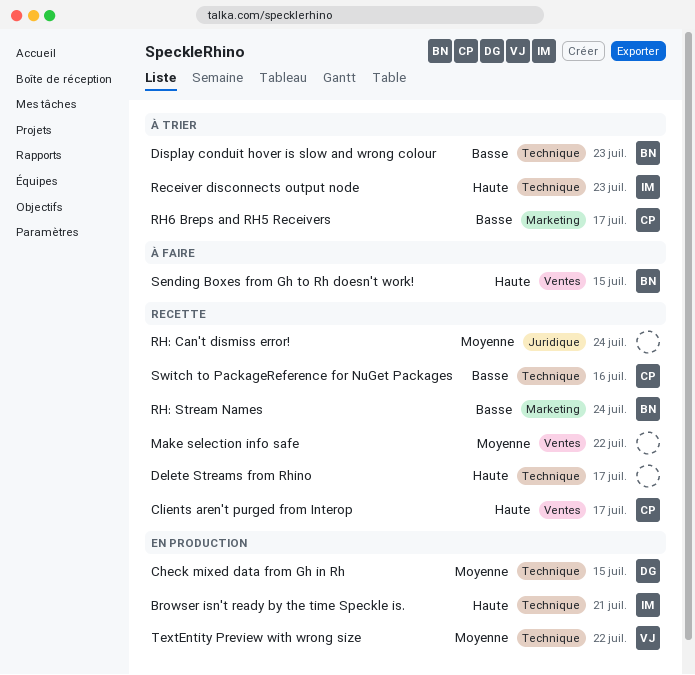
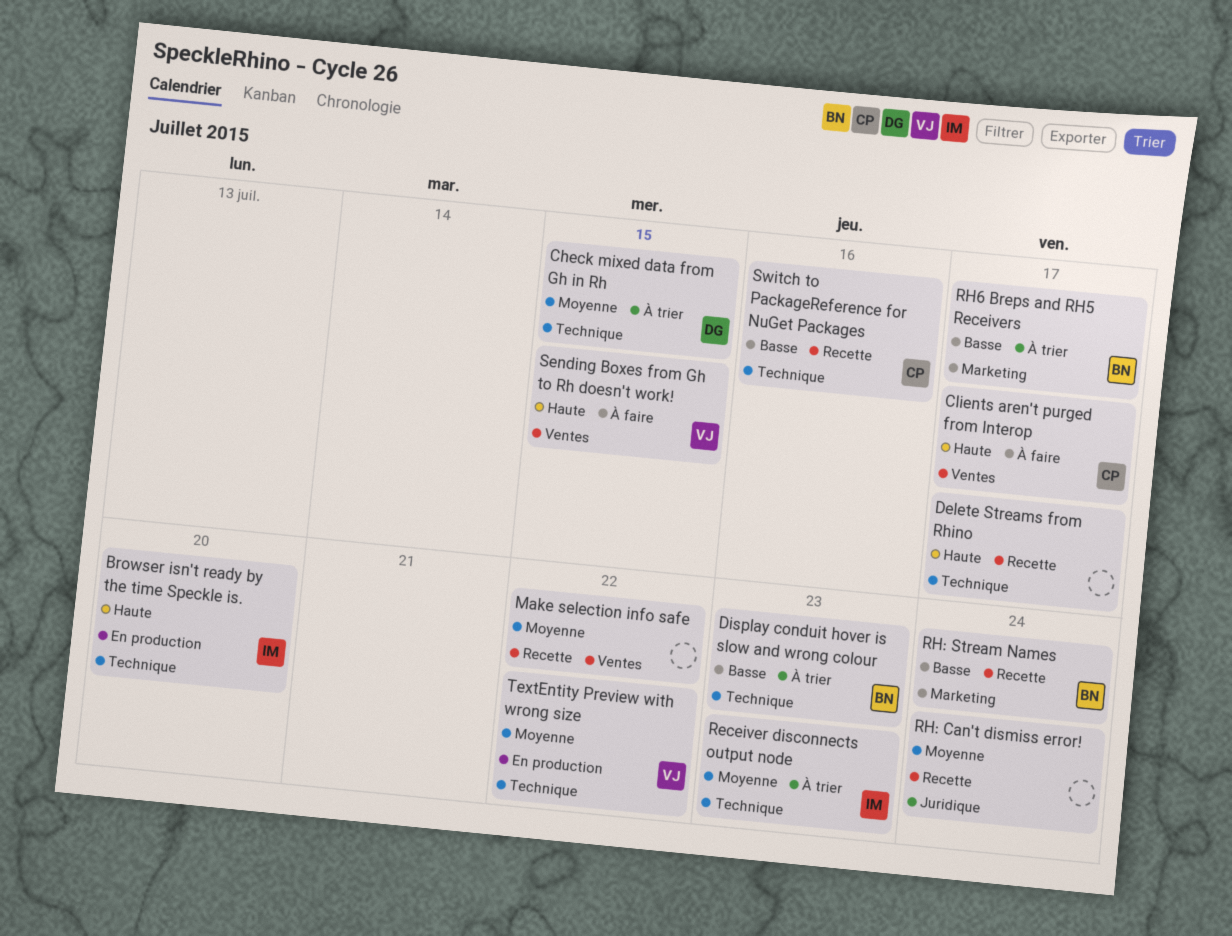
Browser isn't ready by the time Speckle is., due: Jul 21 -> Jul 20
Check mixed data from Gh in Rh, status: En production -> À trier
Clients aren't purged from Interop, status: Recette -> À faire
Receiver disconnects output node, priority: Haute -> Moyenne
RH6 Breps and RH5 Receivers, owner: CP -> BN
Sending Boxes from Gh to Rh doesn't work!, owner: BN -> VJ

